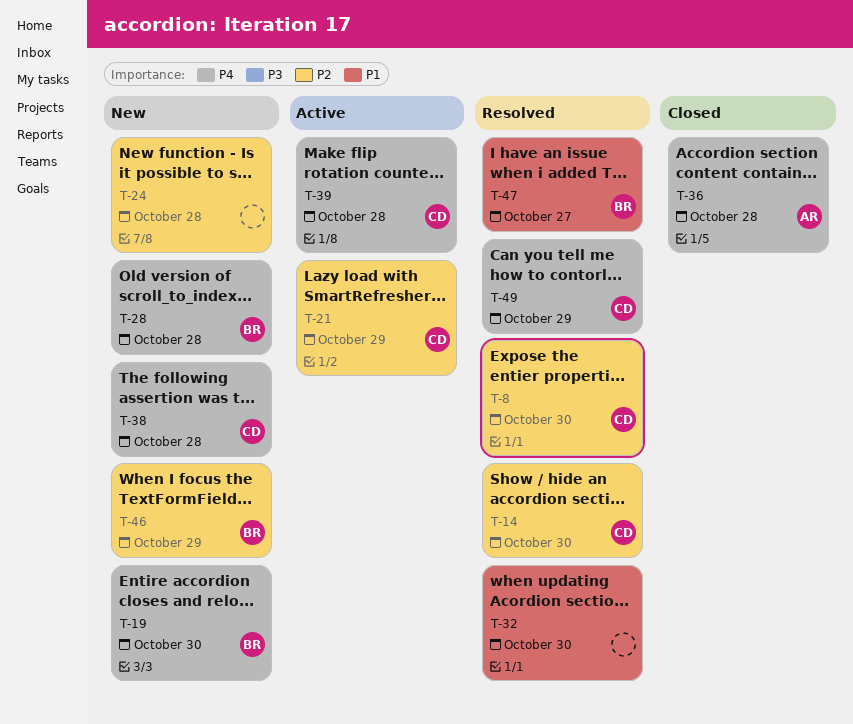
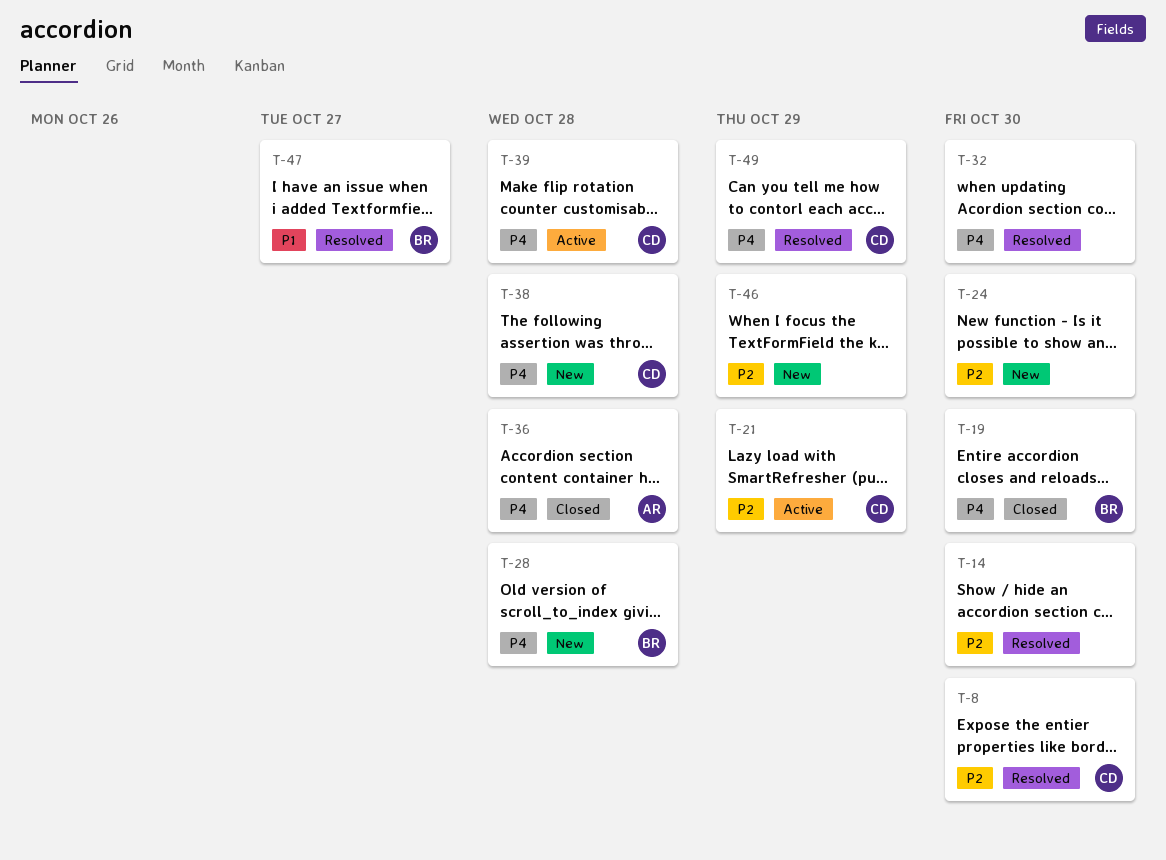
T-14, owner: CD -> none
T-19, status: New -> Closed
T-24, due: Oct 28 -> Oct 30
T-32, priority: P1 -> P4
T-46, owner: BR -> none

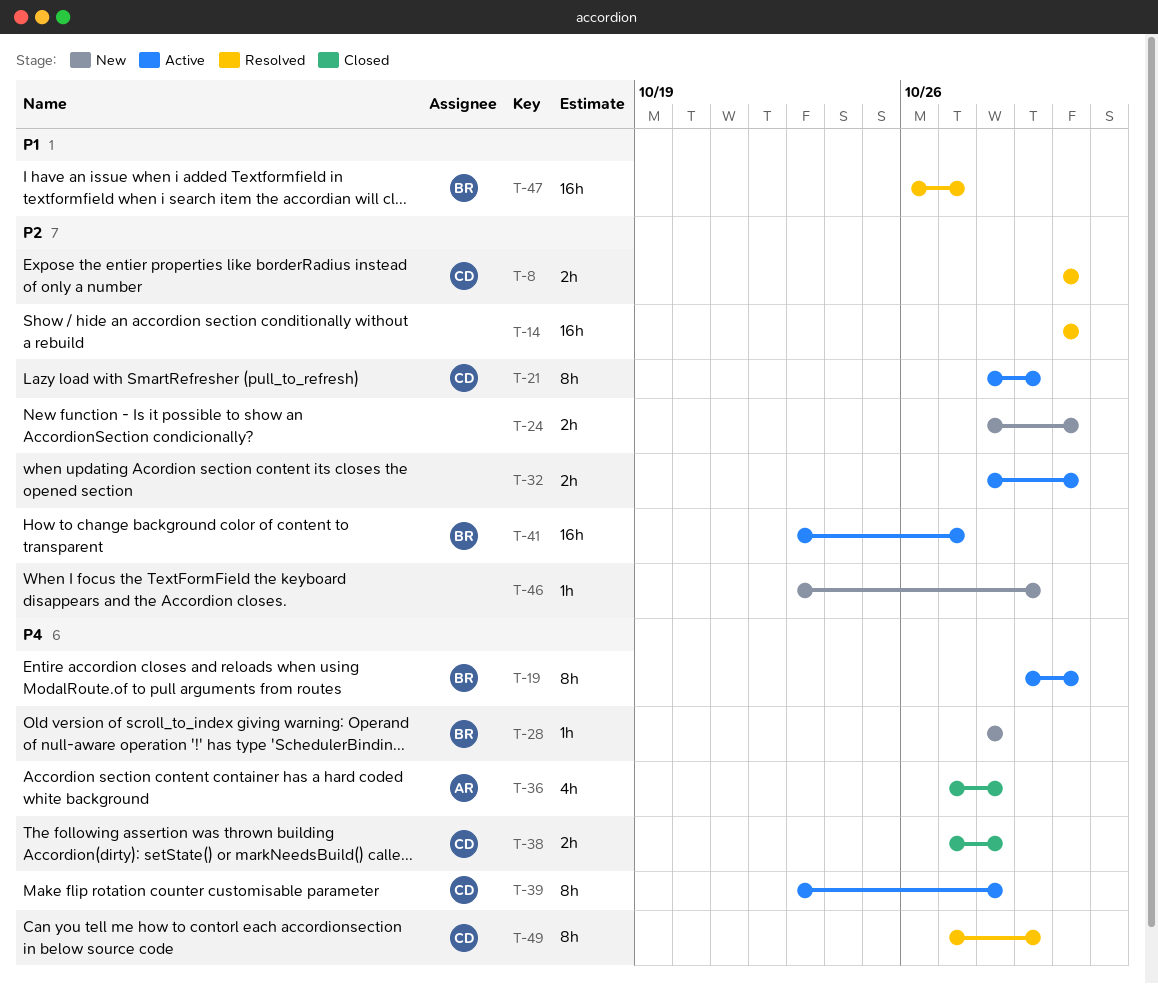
T-19, status: Closed -> Active
T-32, status: Resolved -> Active
T-32, priority: P4 -> P2
T-38, status: New -> Closed
T-41: none -> present

